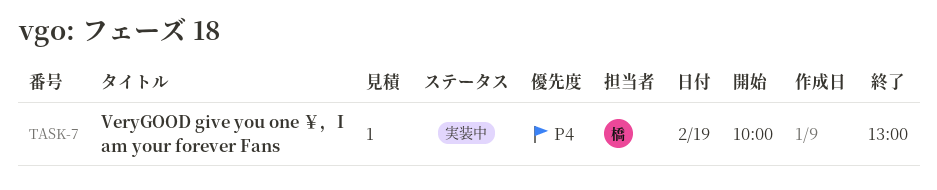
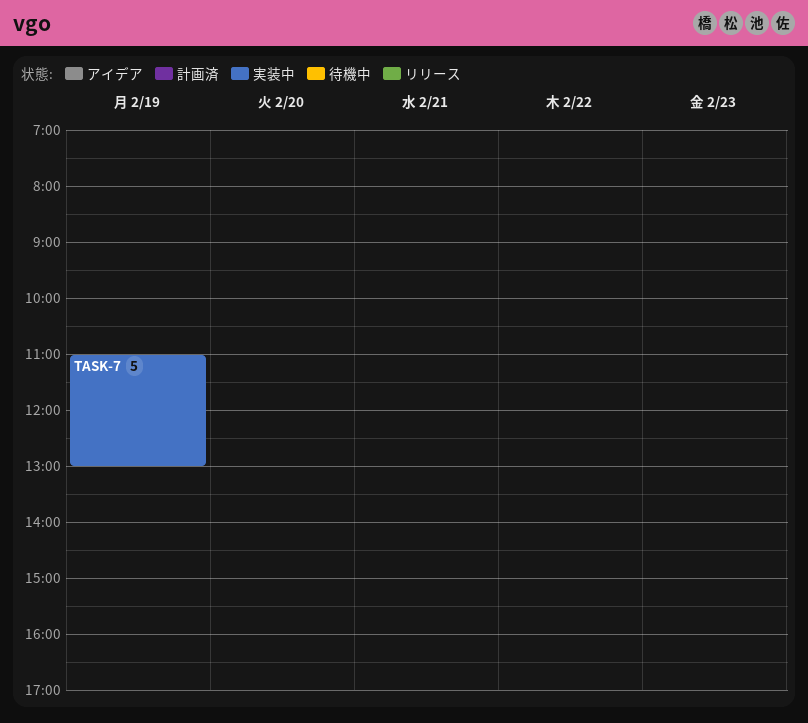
TASK-7, estimate: 1 -> 5
TASK-7, begins: 10:00 -> 11:00

